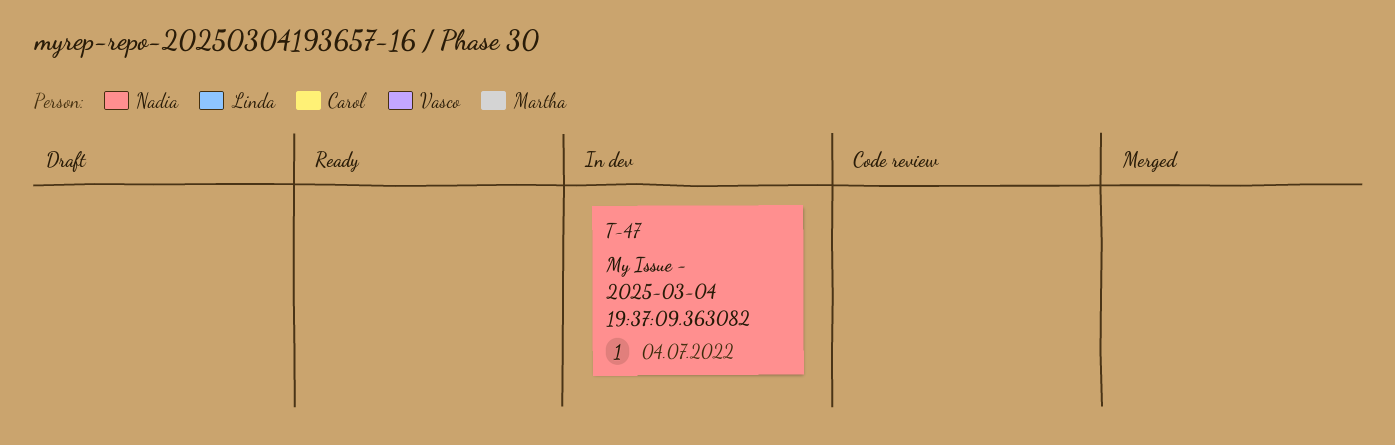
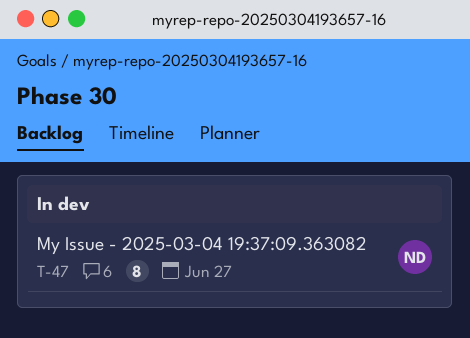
T-47, estimate: 1 -> 8
T-47, due: Jul 4 -> Jun 27

